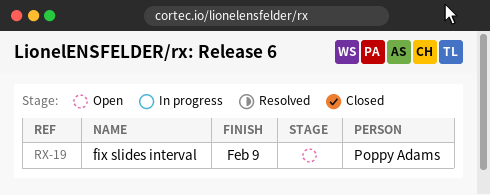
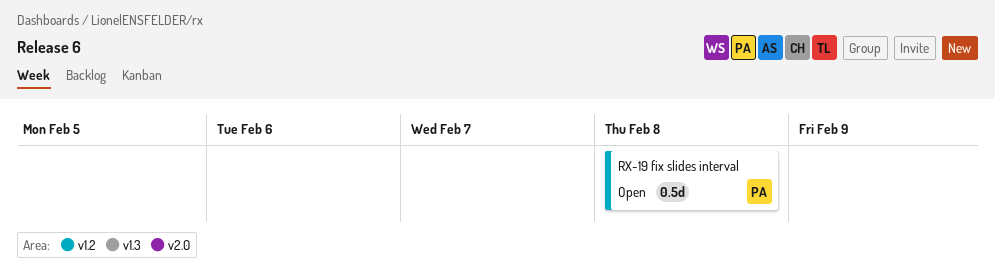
RX-19, due: Feb 9 -> Feb 8

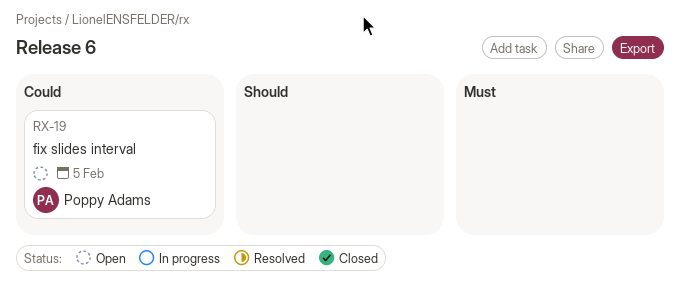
RX-19, due: Feb 8 -> Feb 5

